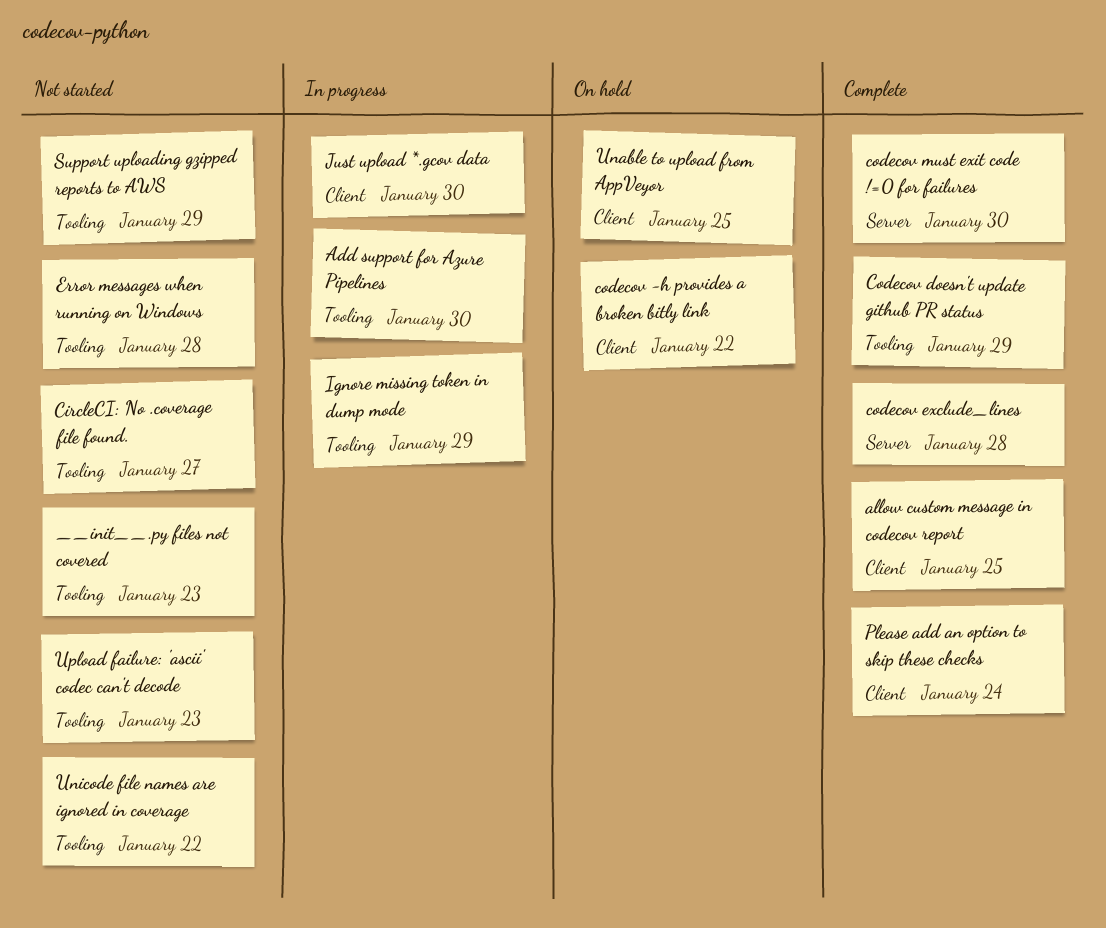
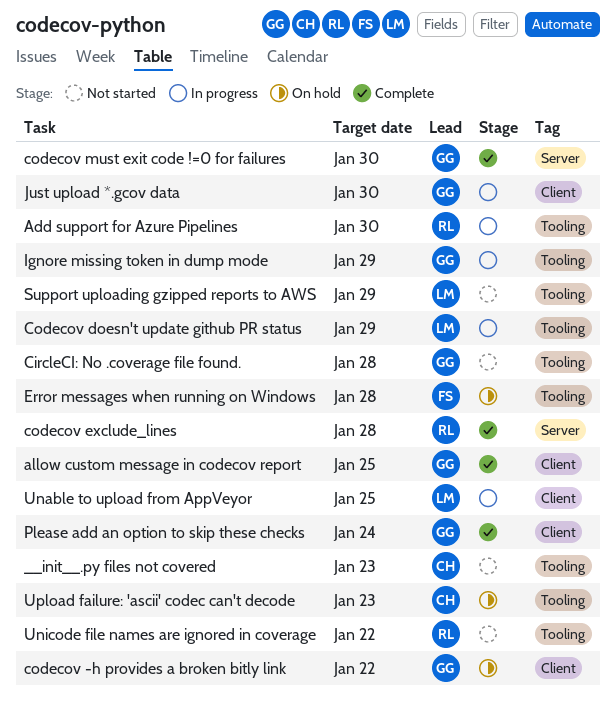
CircleCI: No .coverage file found., due: Jan 27 -> Jan 28
Codecov doesn't update github PR status, status: Complete -> In progress
Error messages when running on Windows, status: Not started -> On hold
Unable to upload from AppVeyor, status: On hold -> In progress
Upload failure: 'ascii' codec can't decode, status: Not started -> On hold

